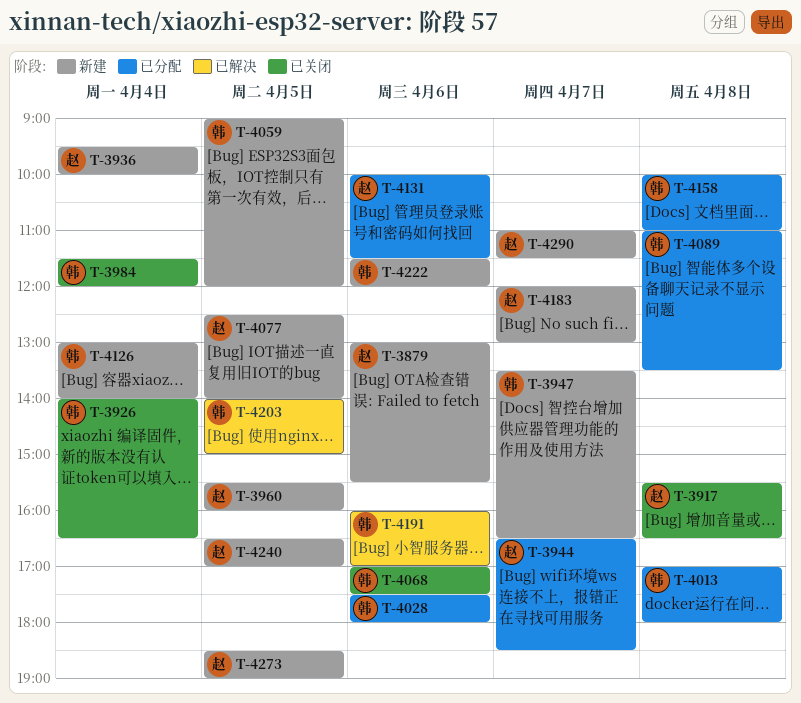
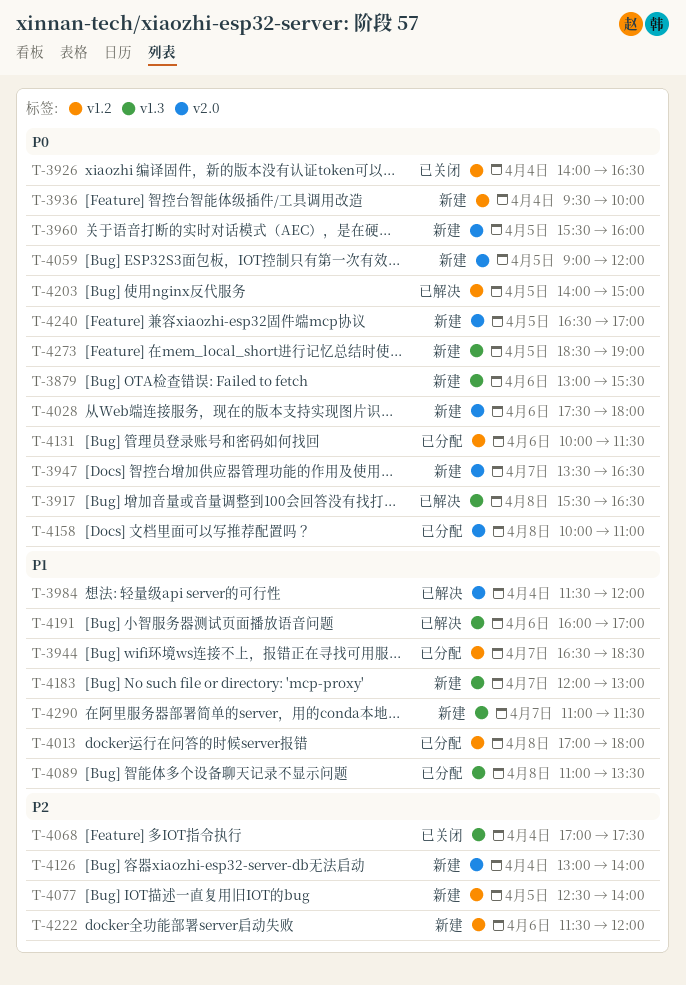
T-3917, status: 已关闭 -> 已解决
T-3984, status: 已关闭 -> 已解决
T-4028, status: 已分配 -> 新建
T-4068, day: Apr 6 -> Apr 4

